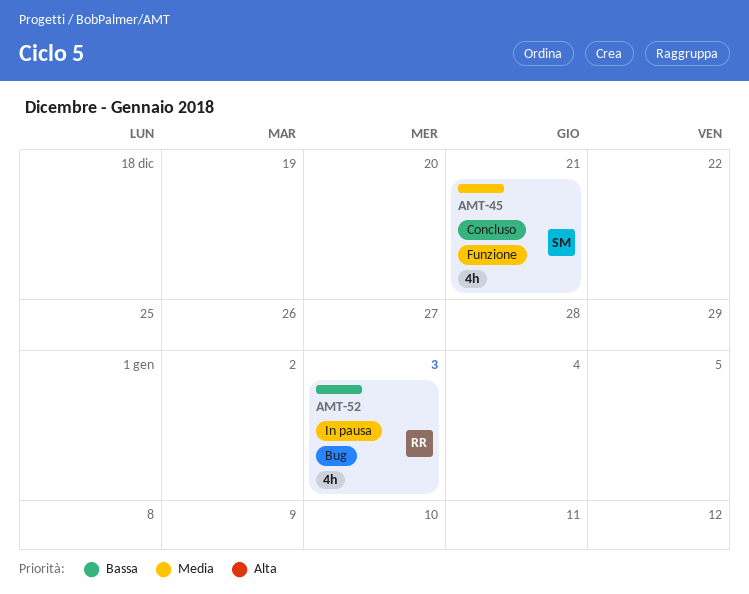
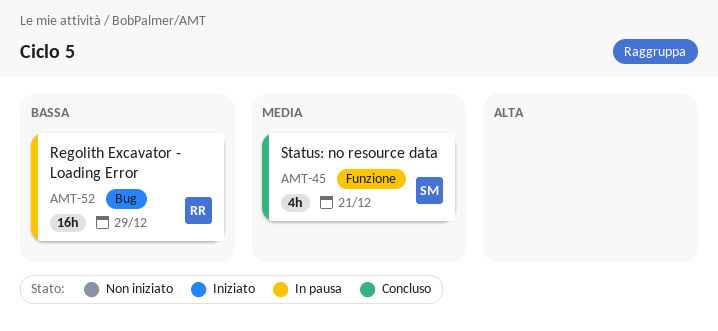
AMT-52, estimate: 4h -> 16h
AMT-52, due: Jan 3 -> Dec 29

